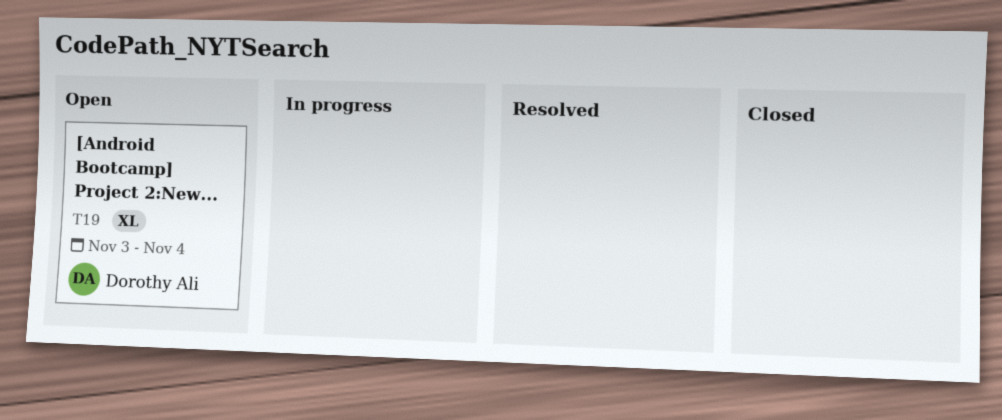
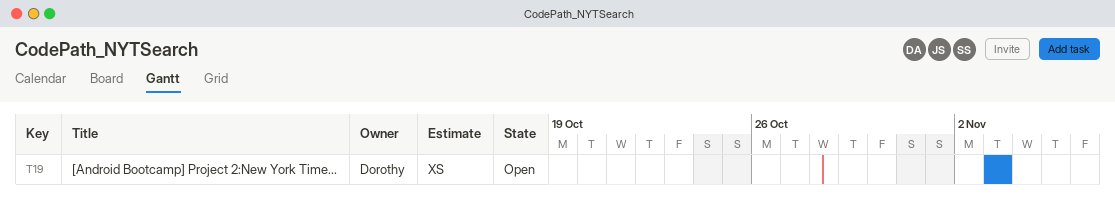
T19, estimate: XL -> XS
T19, due: Nov 4 -> Nov 3

